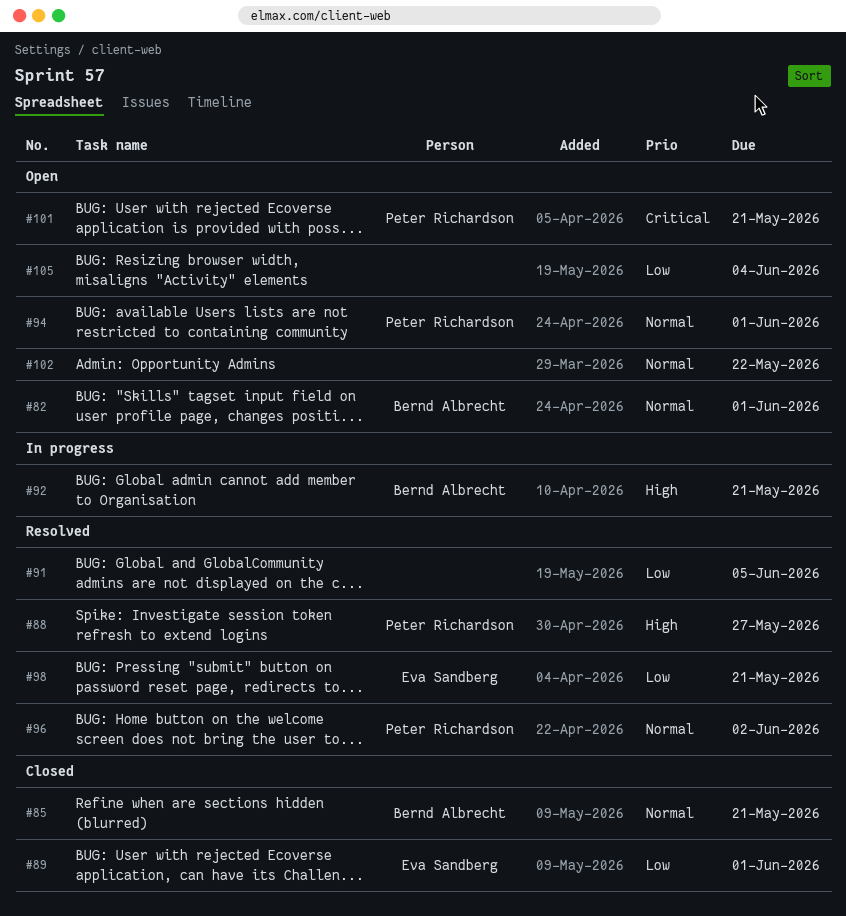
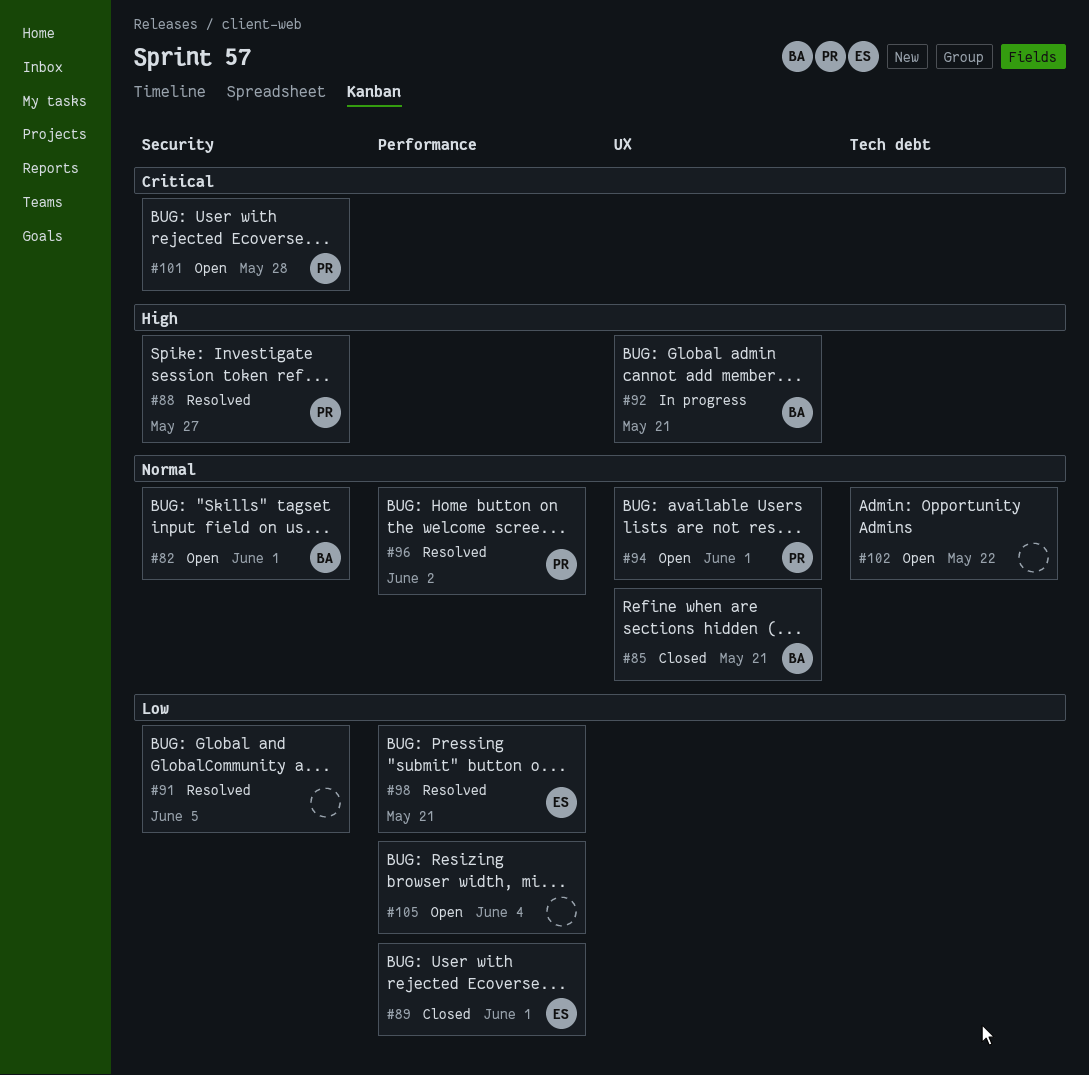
#101, due: May 21 -> May 28

